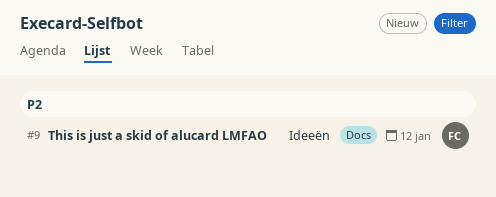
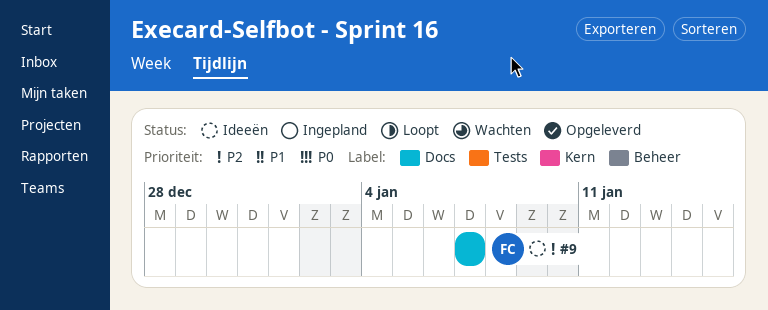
#9, due: Jan 12 -> Jan 7

